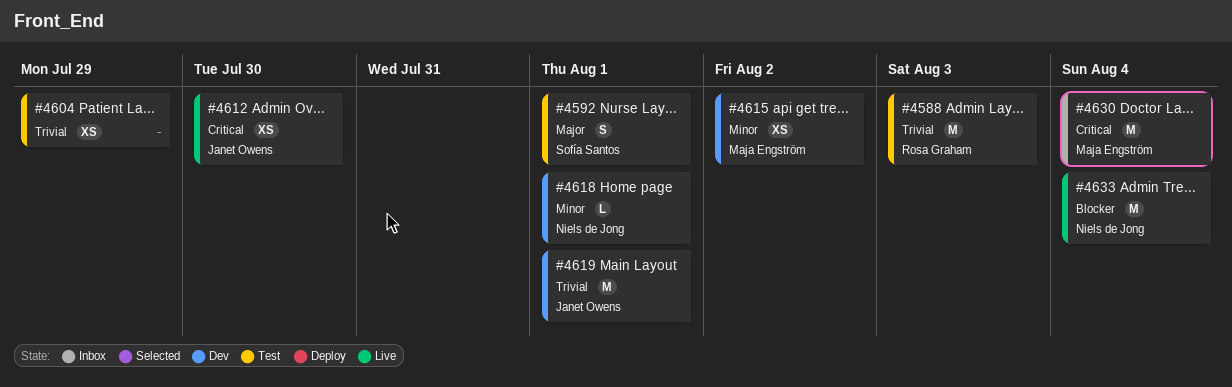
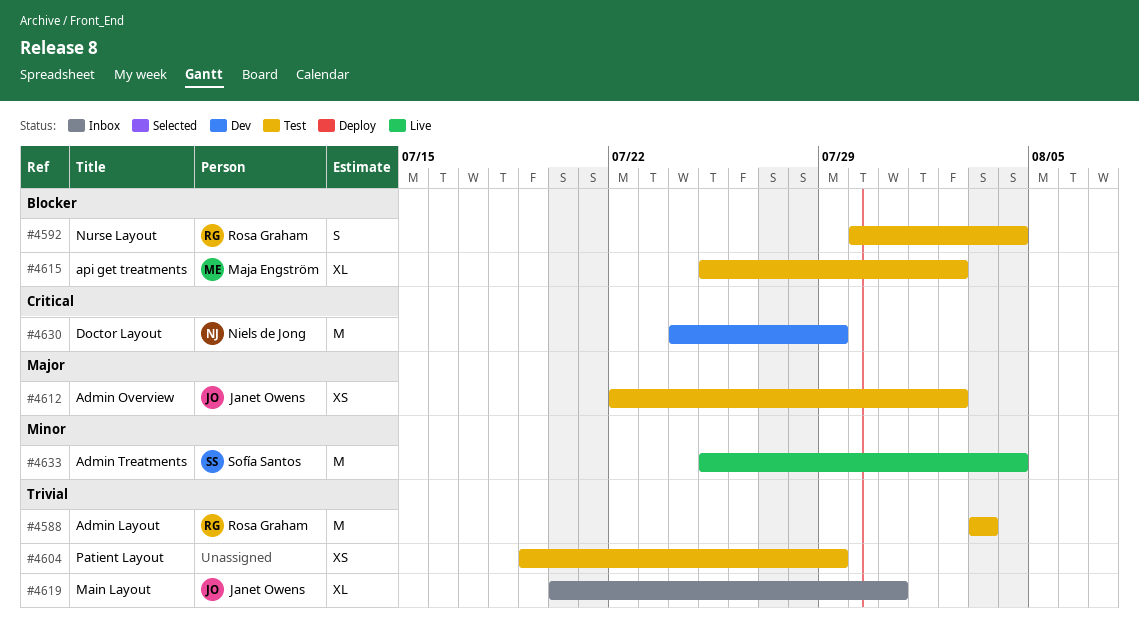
#4592, owner: Sofía Santos -> Rosa Graham
#4592, priority: Major -> Blocker
#4592, due: Aug 1 -> Aug 4
#4612, status: Live -> Test
#4612, priority: Critical -> Major
#4612, due: Jul 30 -> Aug 2
#4615, status: Dev -> Test
#4615, priority: Minor -> Blocker
#4615, estimate: XS -> XL
#4618: present -> none
#4619, status: Dev -> Inbox
#4619, estimate: M -> XL
#4619, due: Aug 1 -> Jul 31
#4630, status: Inbox -> Dev
#4630, owner: Maja Engström -> Niels de Jong
#4630, due: Aug 4 -> Jul 29
#4633, owner: Niels de Jong -> Sofía Santos
#4633, priority: Blocker -> Minor

